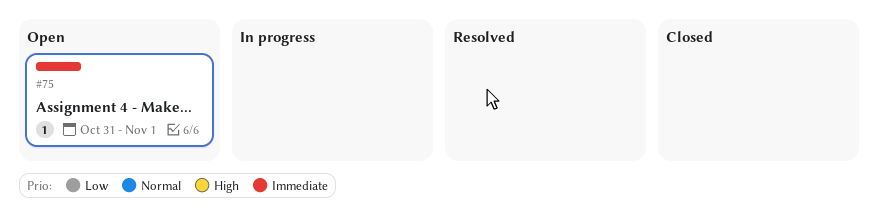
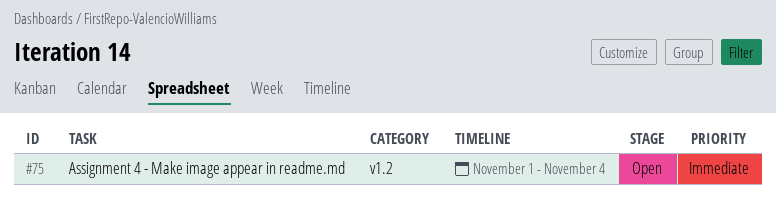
#75, start: Oct 31 -> Nov 1
#75, due: Nov 1 -> Nov 4

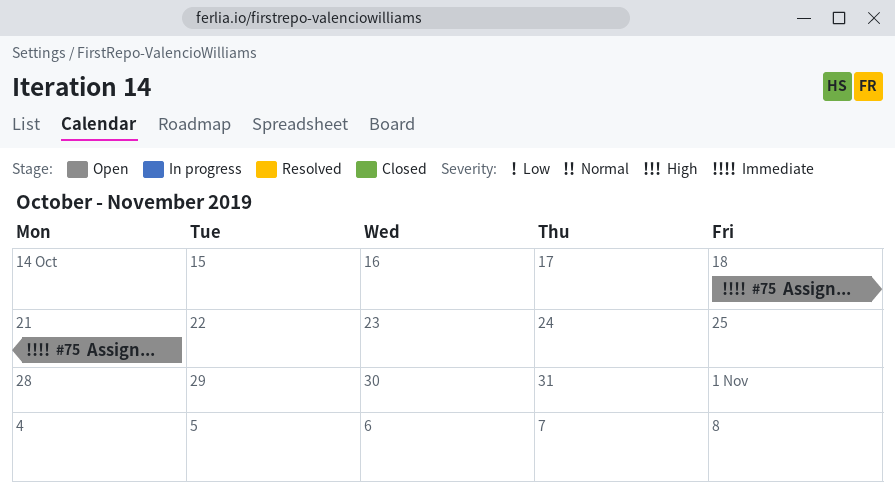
#75, start: Nov 1 -> Oct 18
#75, due: Nov 4 -> Oct 21

